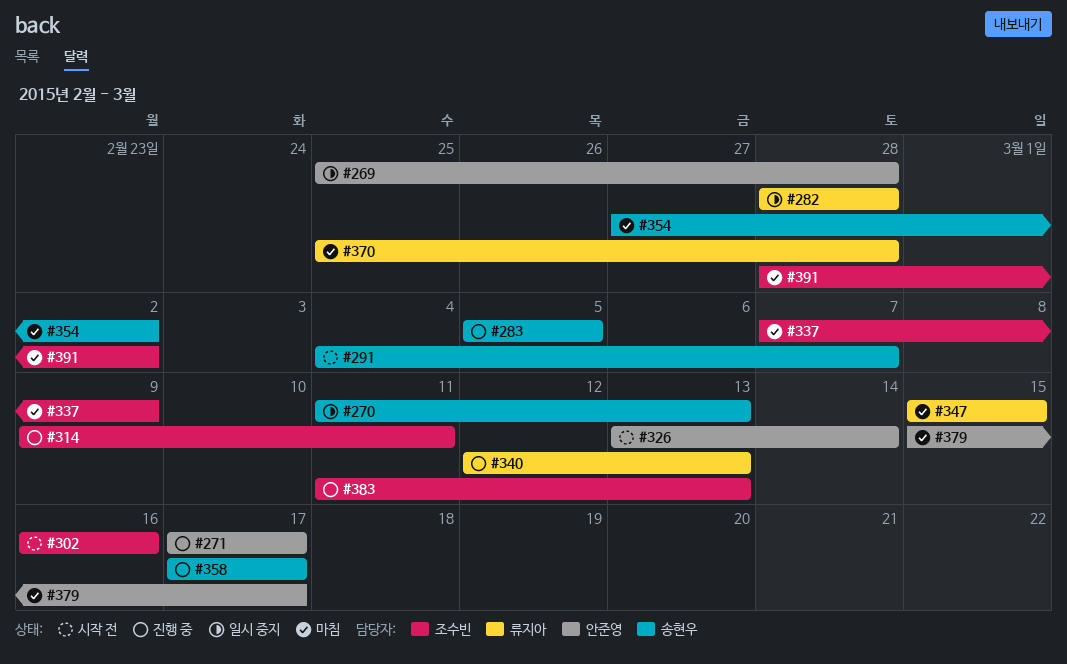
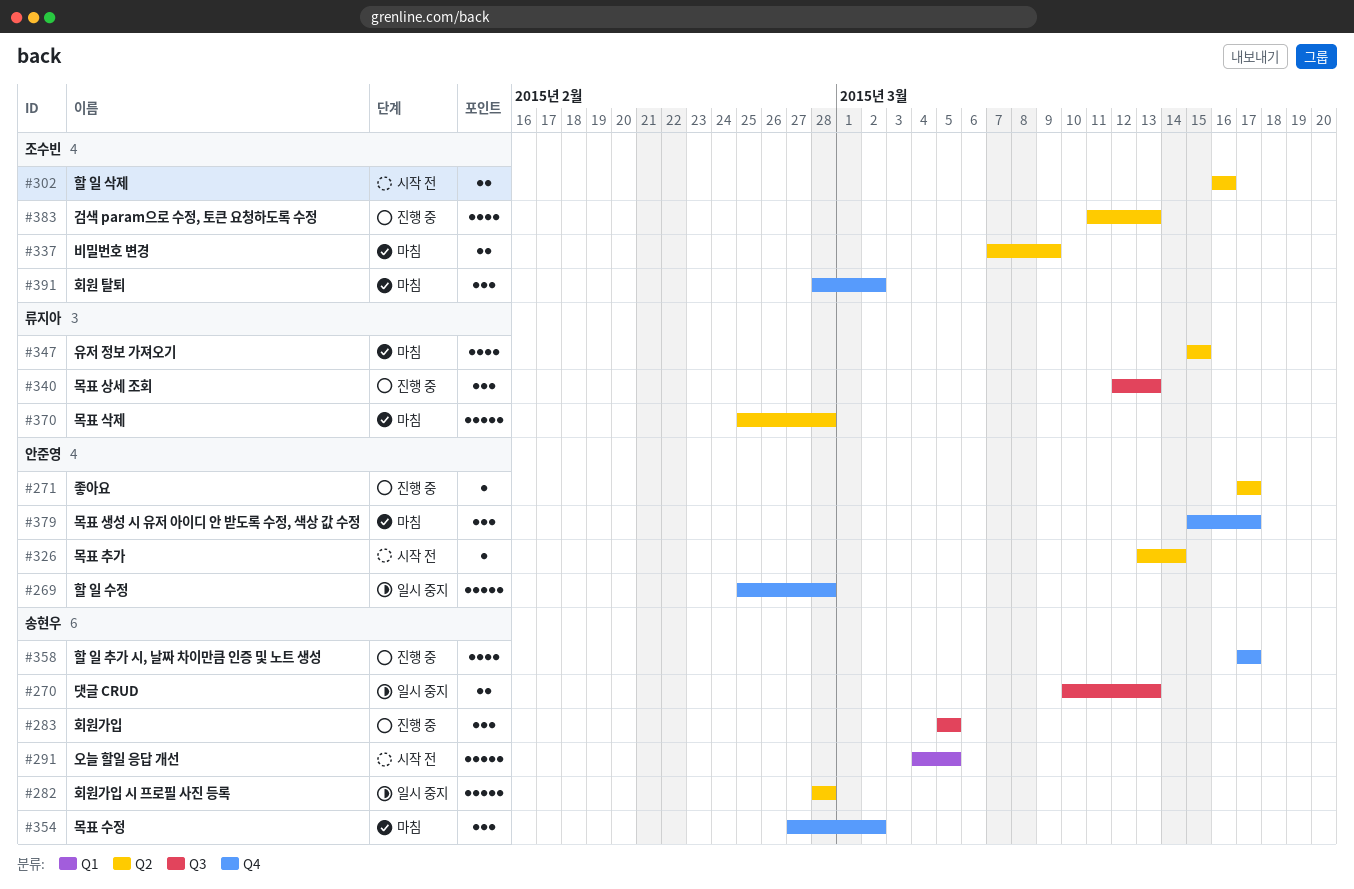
#270, start: Mar 11 -> Mar 10
#282, owner: 류지아 -> 송현우
#291, due: Mar 7 -> Mar 5
#314: present -> none

